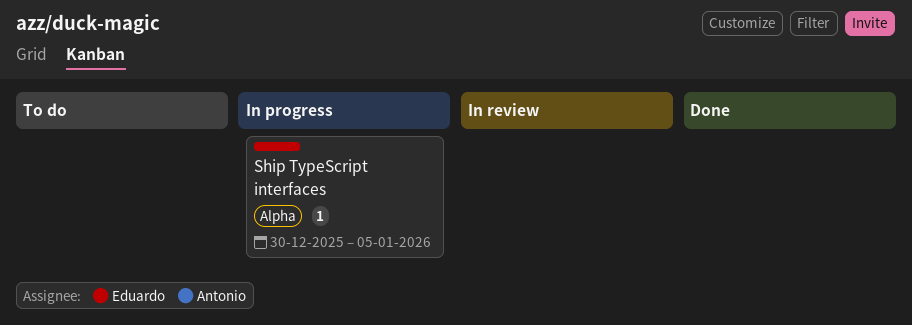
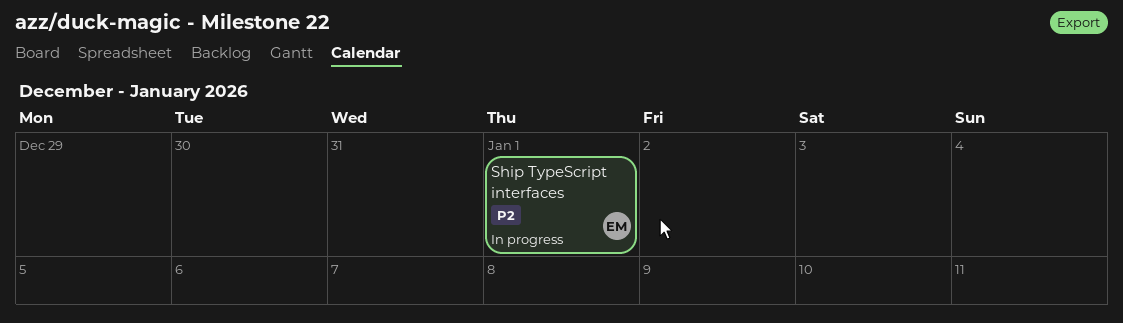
Ship TypeScript interfaces, due: Jan 5 -> Jan 1

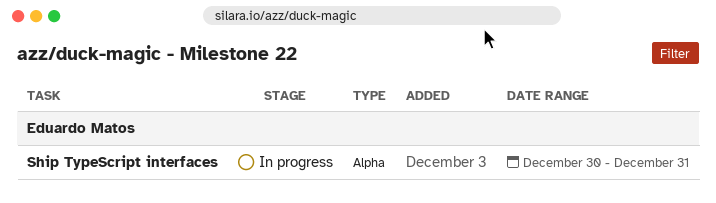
Ship TypeScript interfaces, due: Jan 1 -> Dec 31

